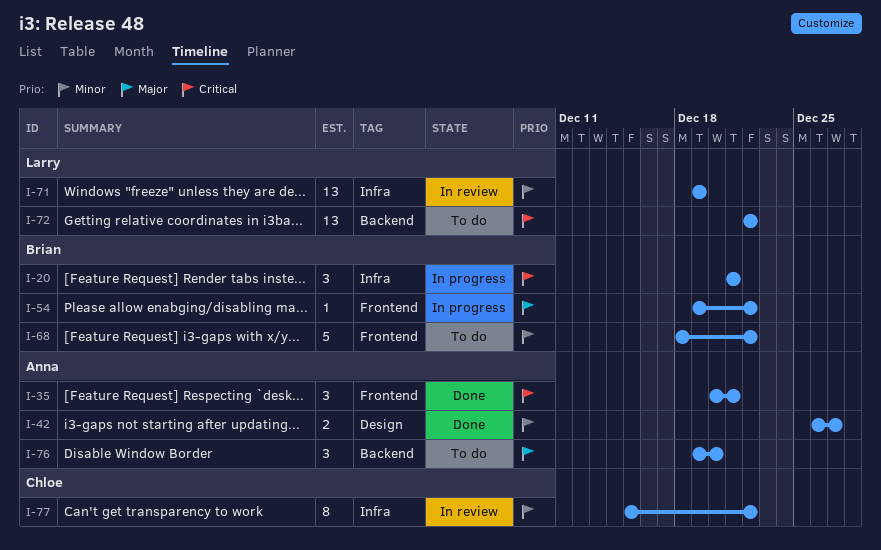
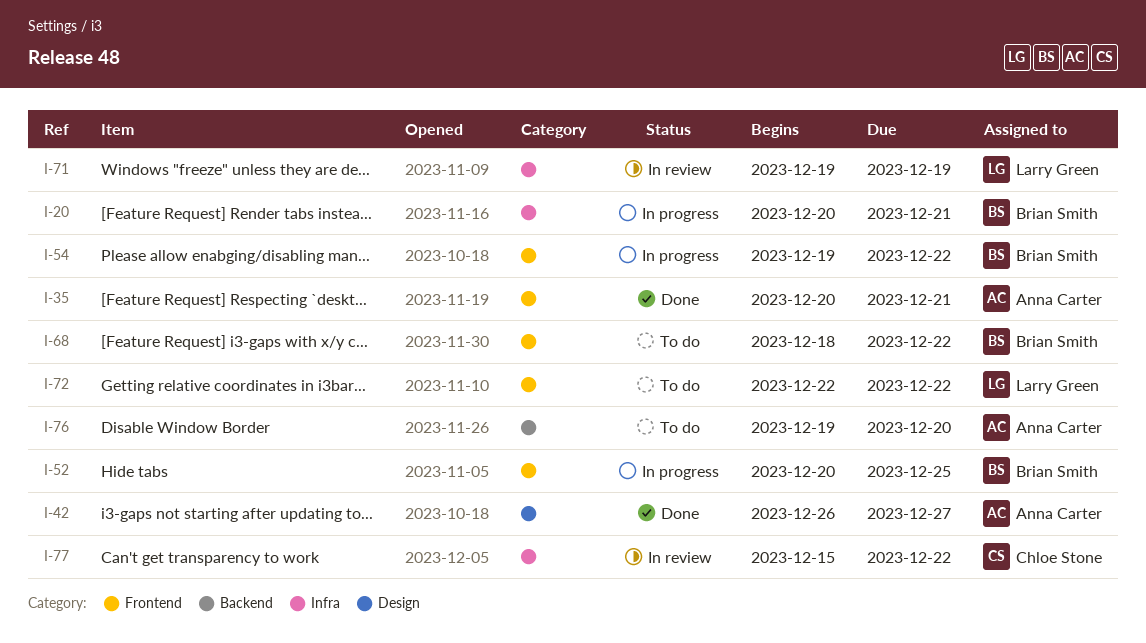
I-20, start: Dec 21 -> Dec 20
I-52: none -> present
I-72, label: Backend -> Frontend

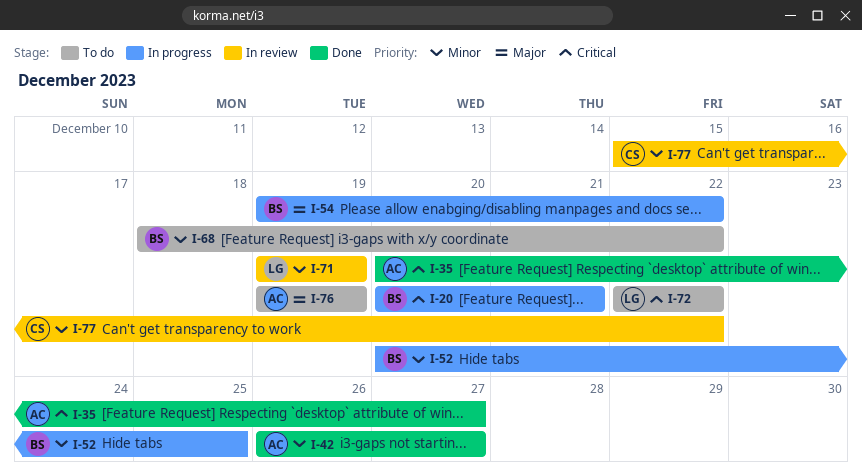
I-35, due: Dec 21 -> Dec 27
I-76, due: Dec 20 -> Dec 19

